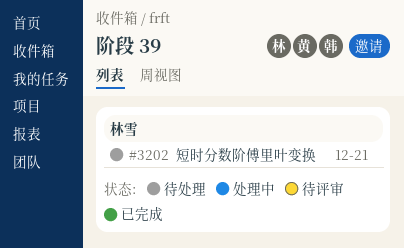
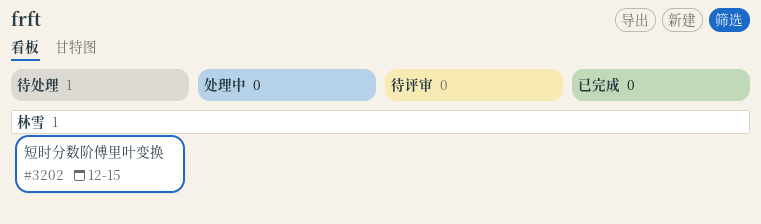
#3202, due: Dec 21 -> Dec 15

